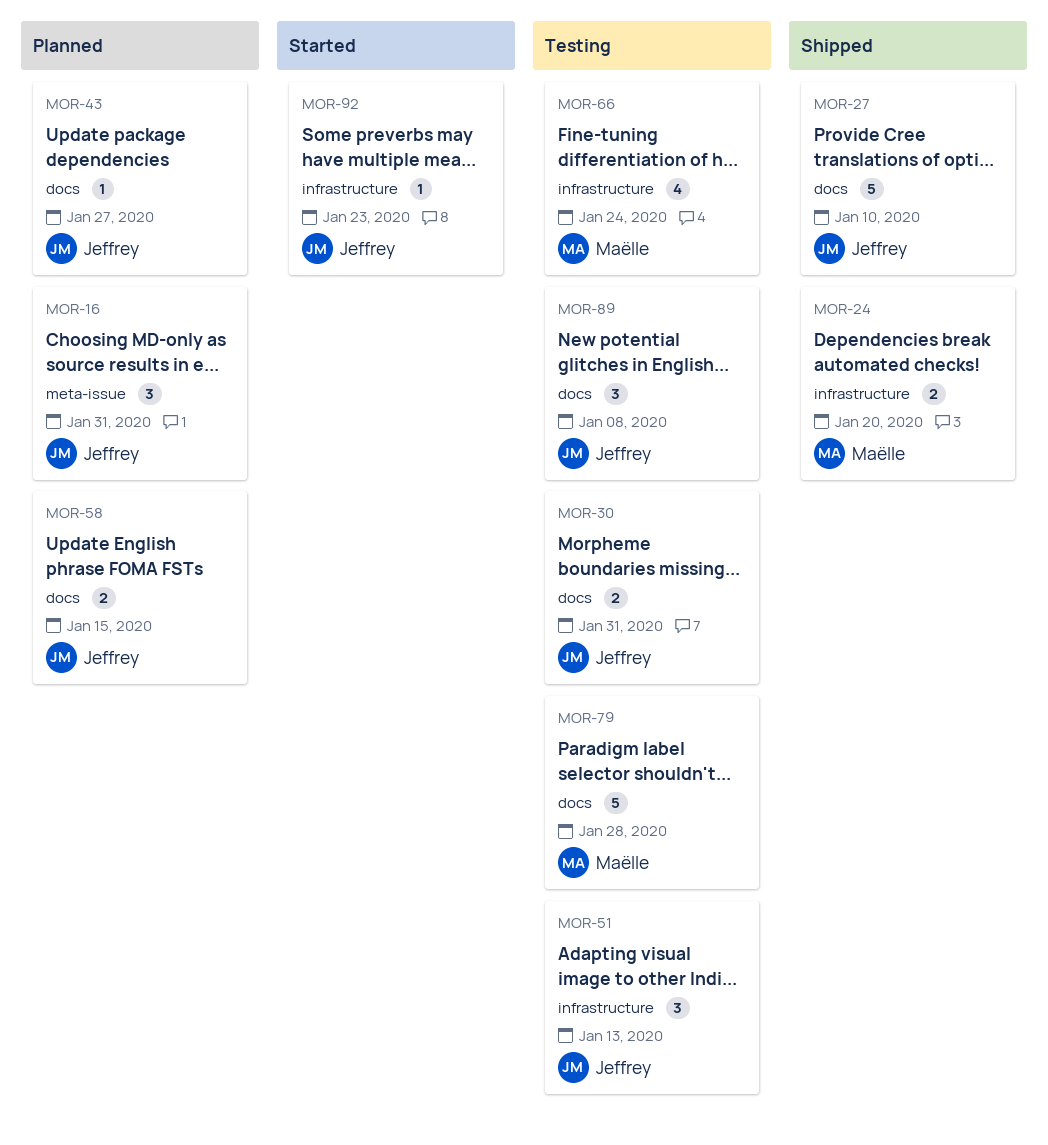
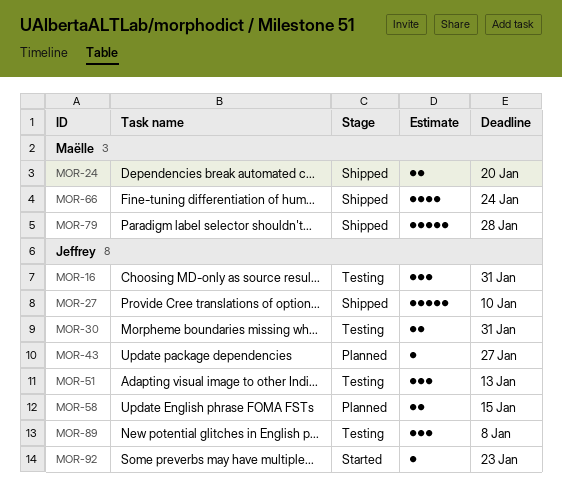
MOR-16, status: Planned -> Testing
MOR-66, status: Testing -> Shipped
MOR-79, status: Testing -> Shipped

